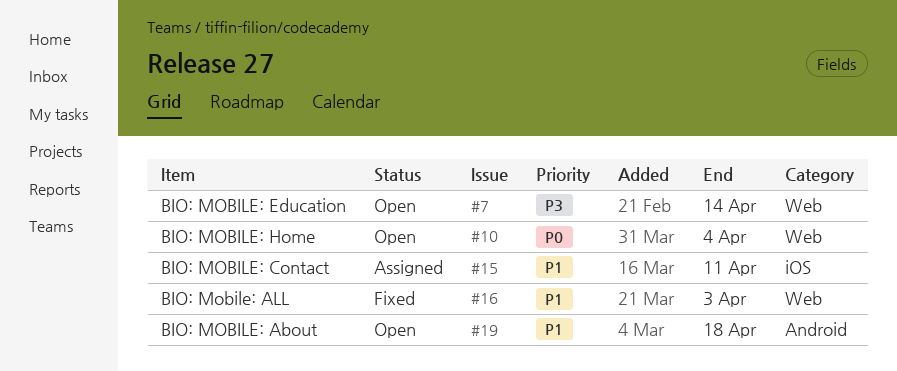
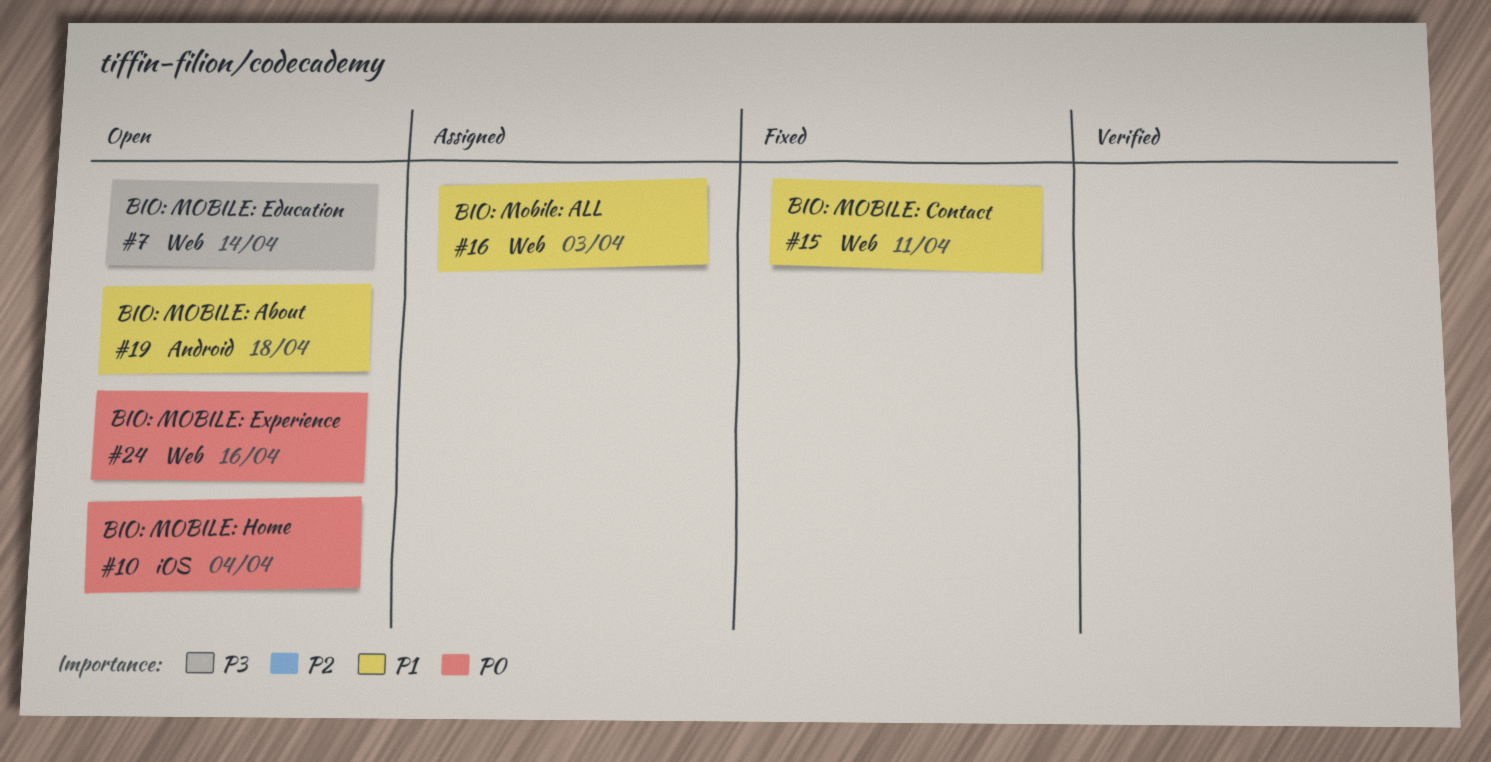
#10, label: Web -> iOS
#15, status: Assigned -> Fixed
#15, label: iOS -> Web
#16, status: Fixed -> Assigned
#24: none -> present

